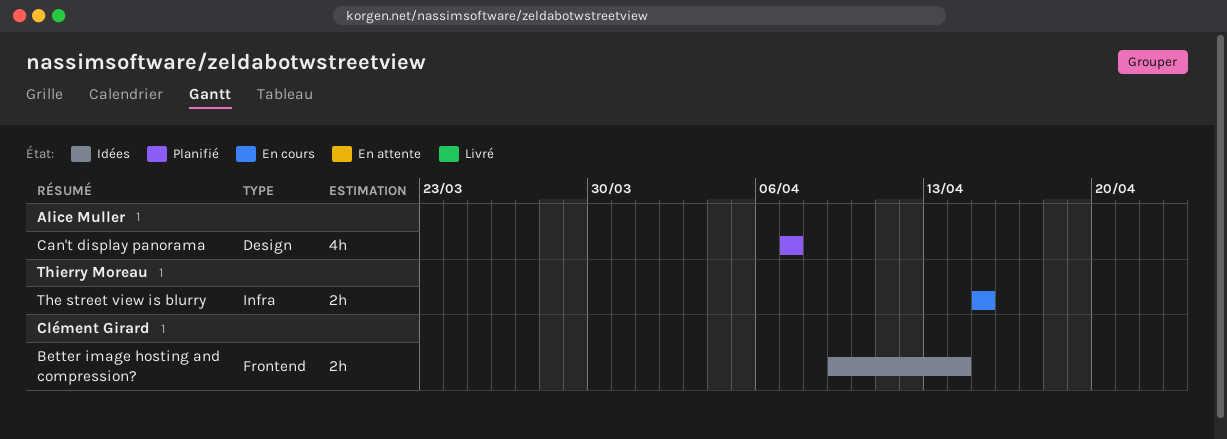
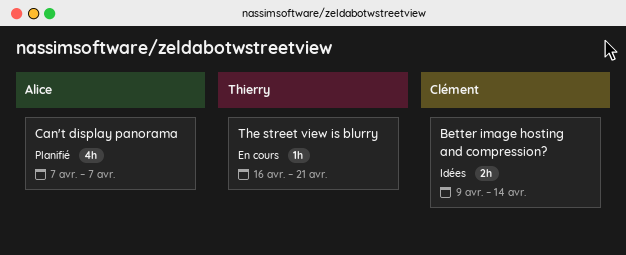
The street view is blurry, estimate: 2h -> 1h
The street view is blurry, start: Apr 15 -> Apr 16
The street view is blurry, due: Apr 15 -> Apr 21

